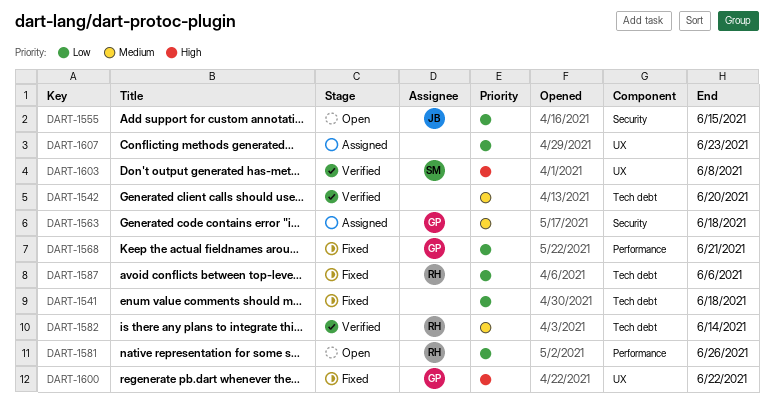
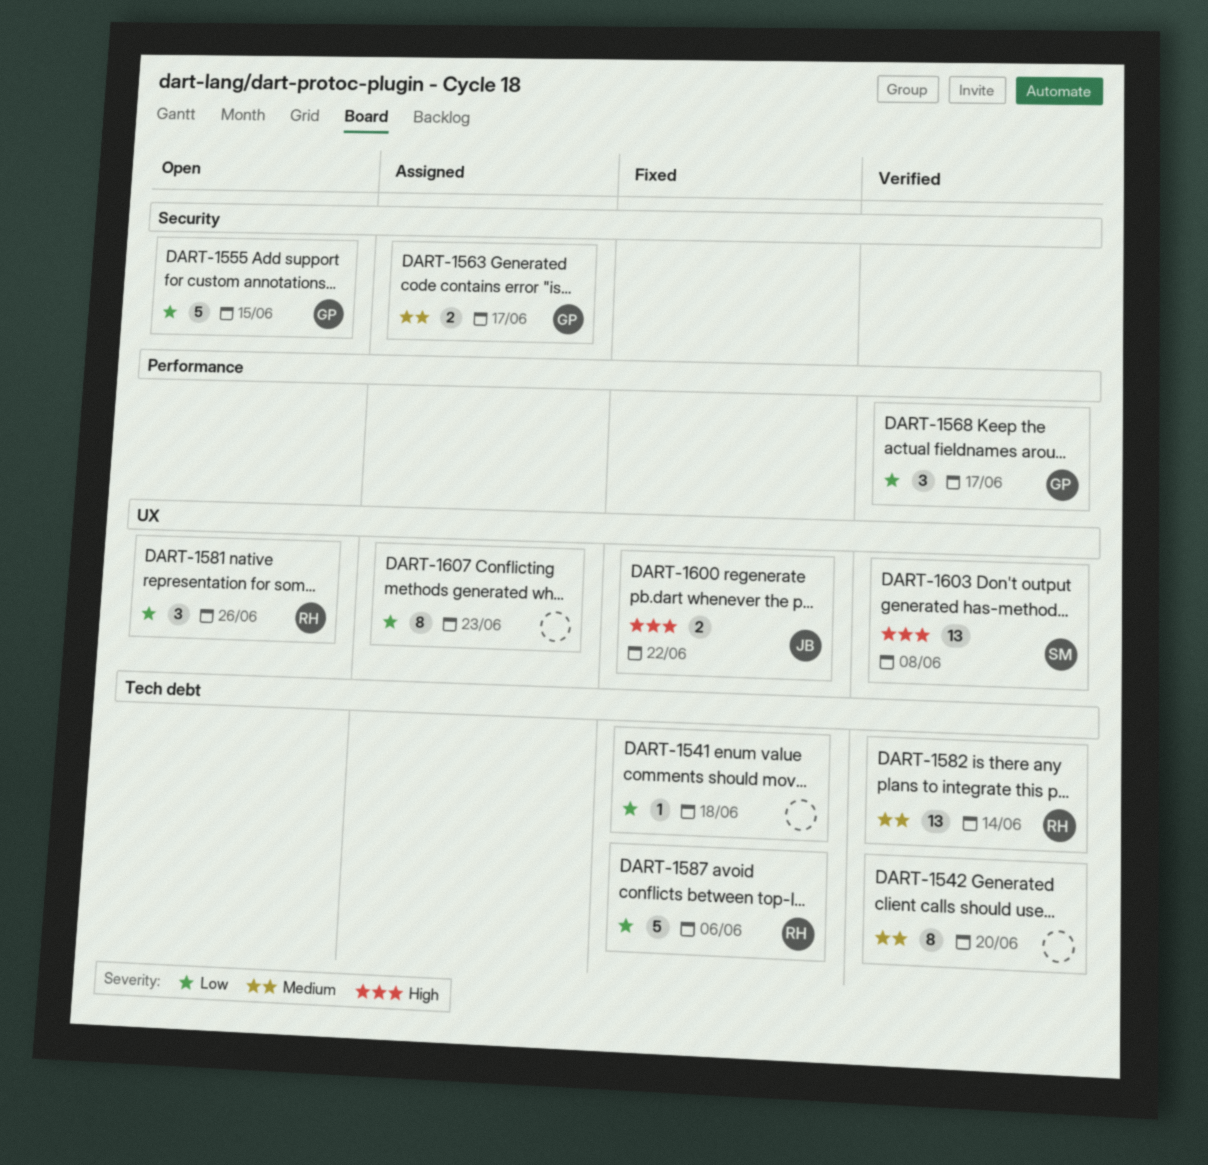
DART-1555, owner: JB -> GP
DART-1563, due: Jun 18 -> Jun 17
DART-1568, status: Fixed -> Verified
DART-1568, due: Jun 21 -> Jun 17
DART-1581, label: Performance -> UX
DART-1600, owner: GP -> JB

